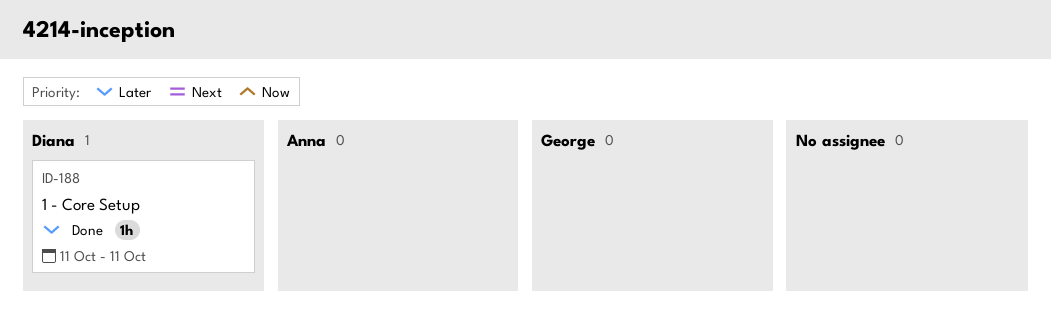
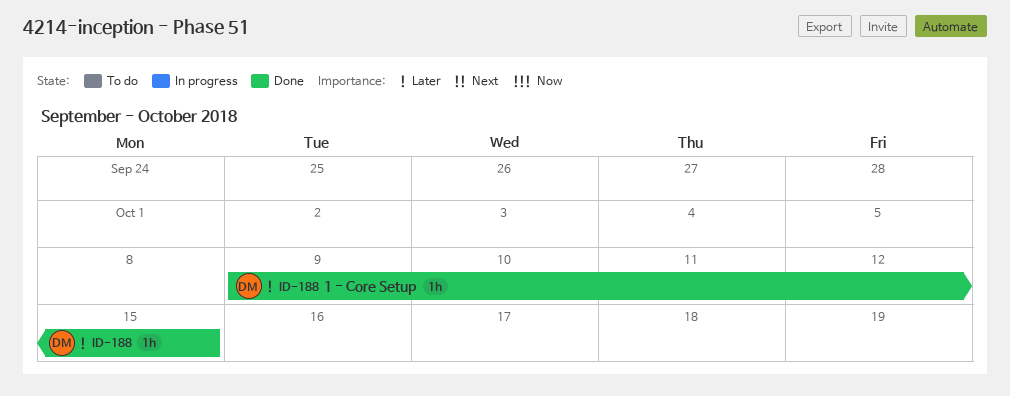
ID-188, start: Oct 11 -> Oct 9
ID-188, due: Oct 11 -> Oct 15

